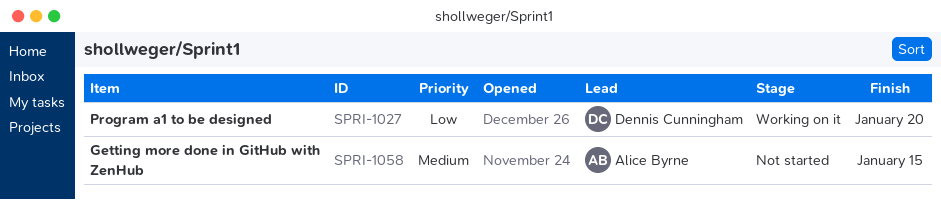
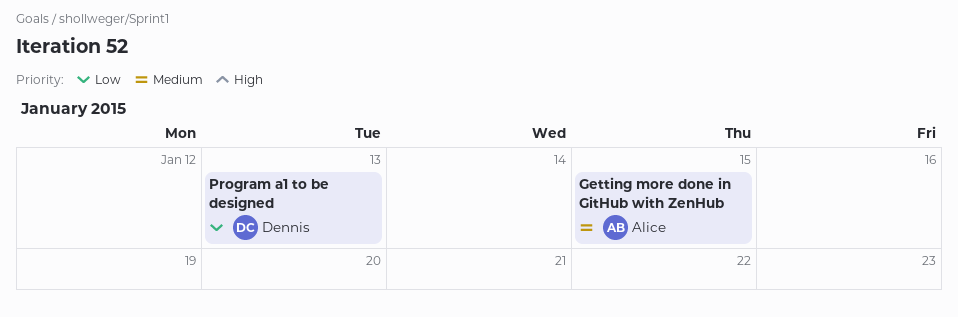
Program a1 to be designed, due: Jan 20 -> Jan 13

